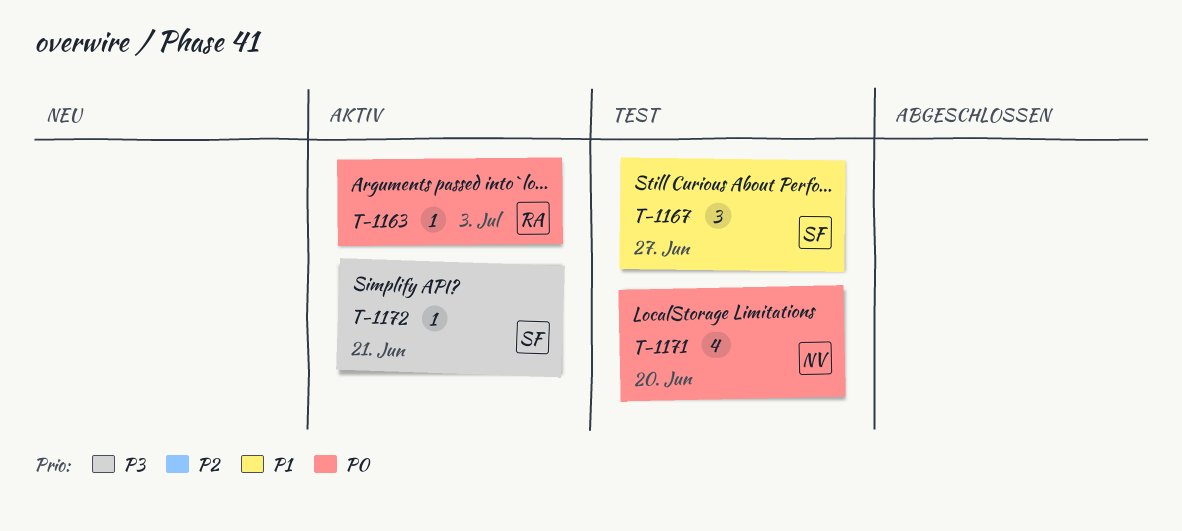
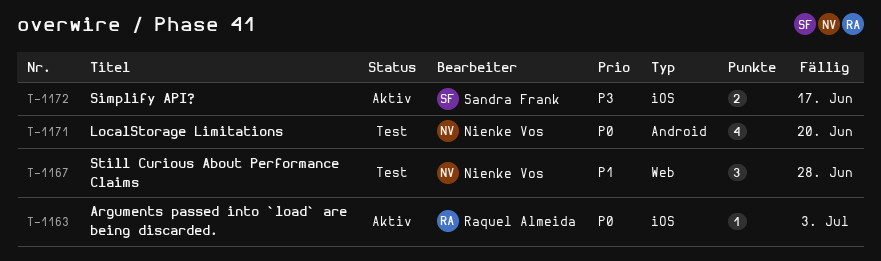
T-1167, owner: Sandra Frank -> Nienke Vos
T-1167, due: Jun 27 -> Jun 28
T-1172, estimate: 1 -> 2
T-1172, due: Jun 21 -> Jun 17

